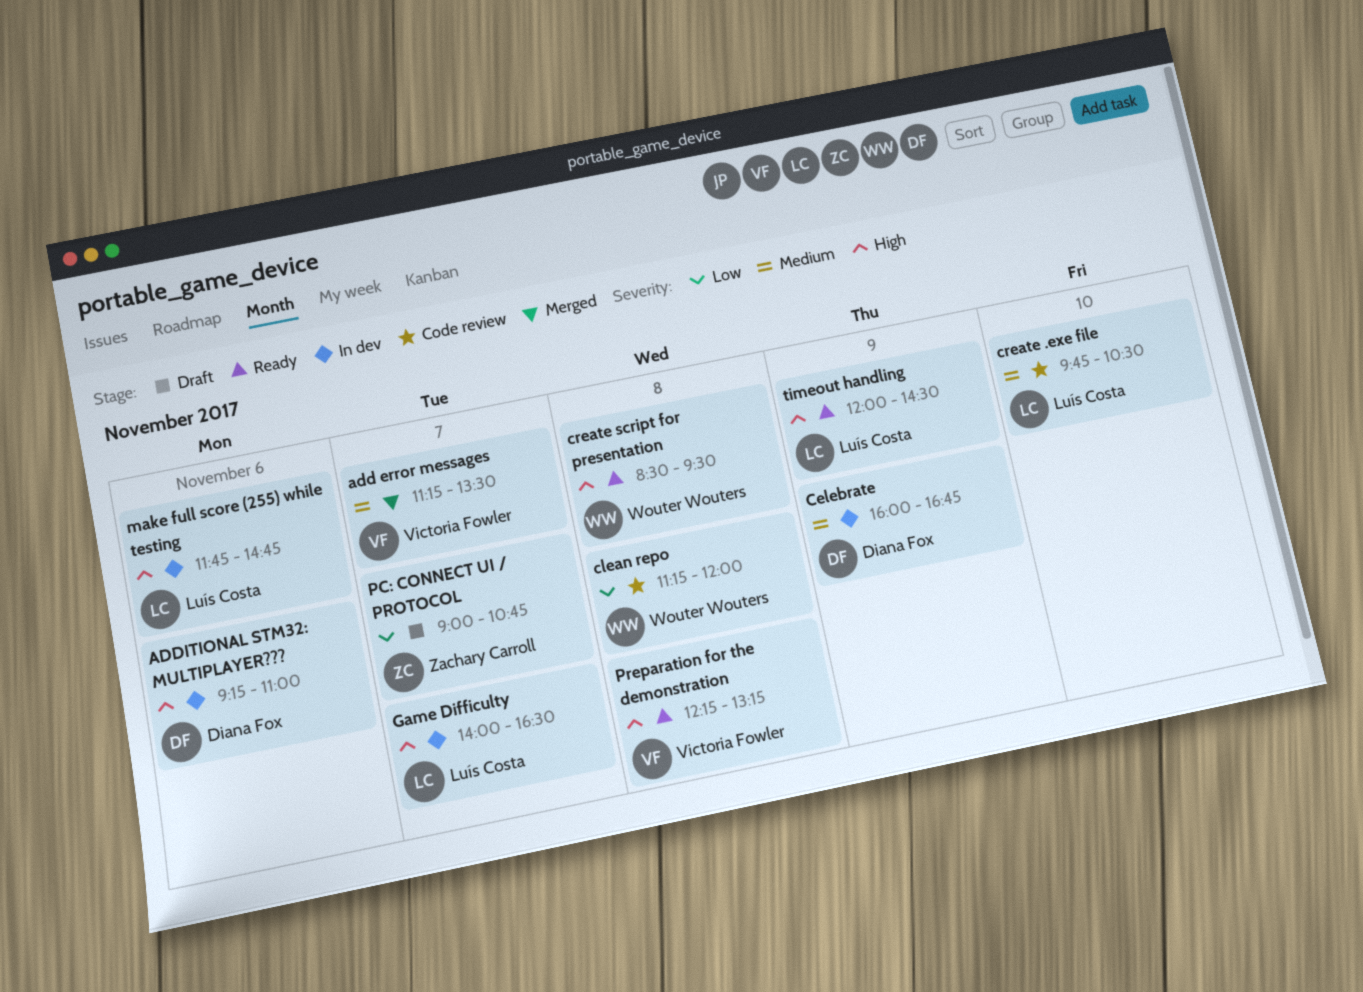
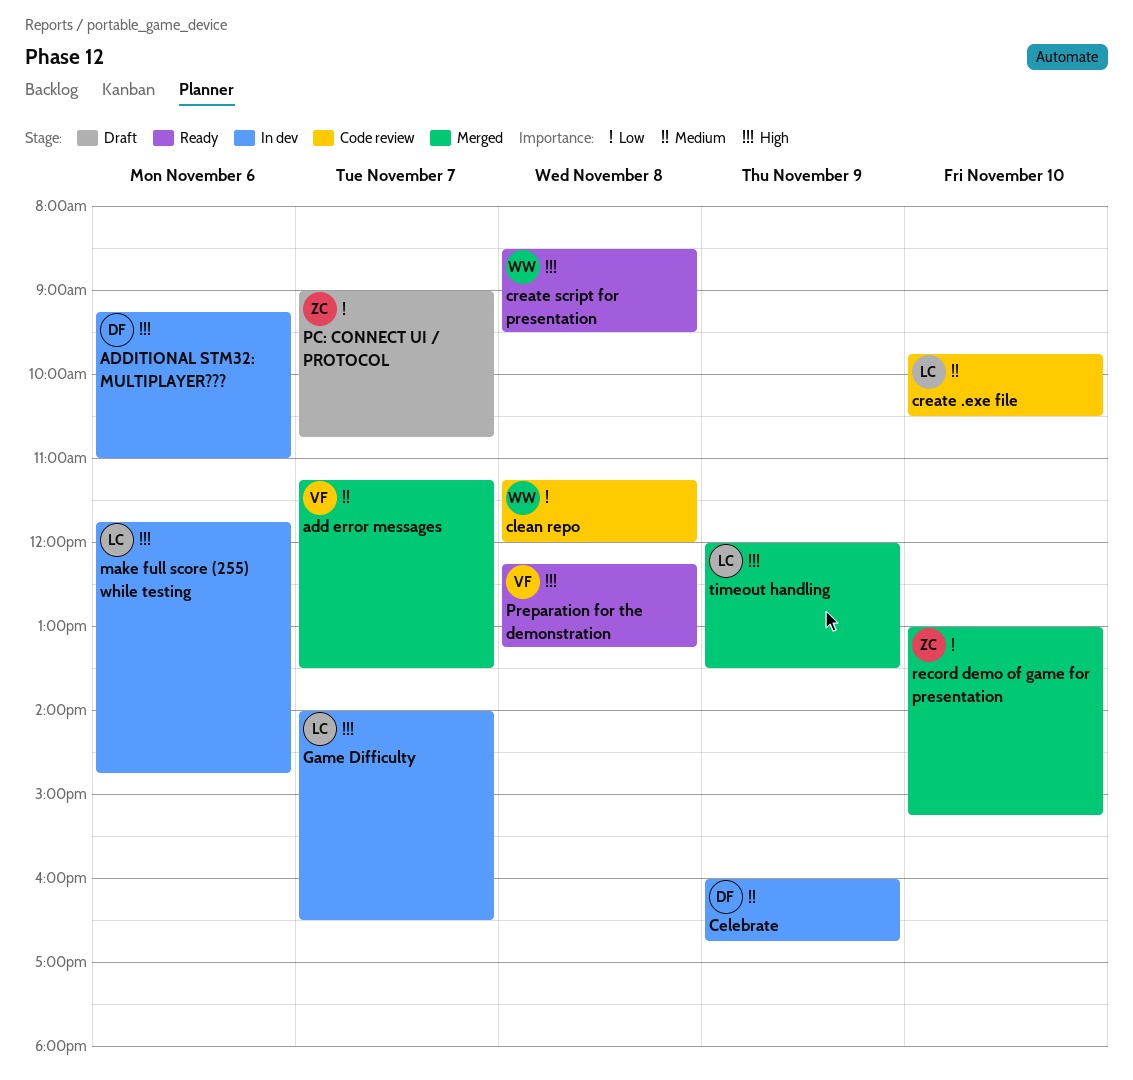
record demo of game for presentation: none -> present
timeout handling, status: Ready -> Merged
timeout handling, ends: 14:30 -> 13:30

